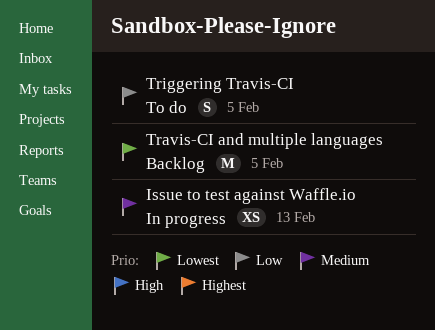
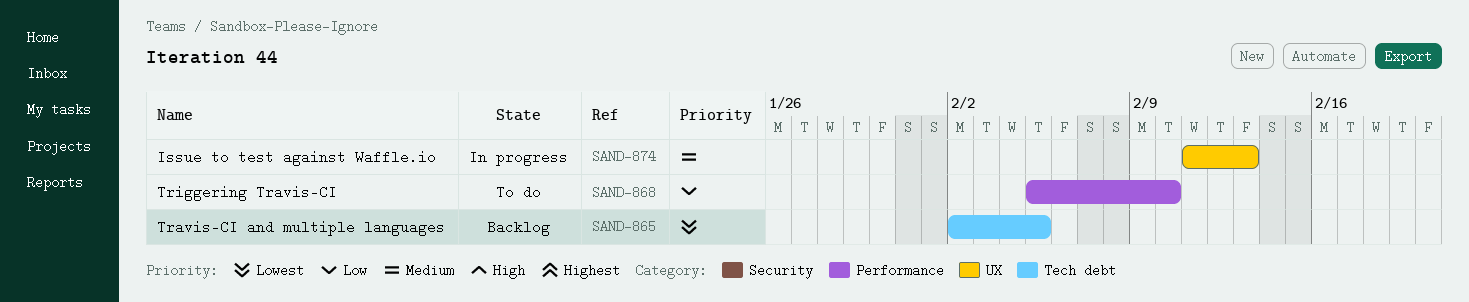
Triggering Travis-CI, due: Feb 5 -> Feb 10

